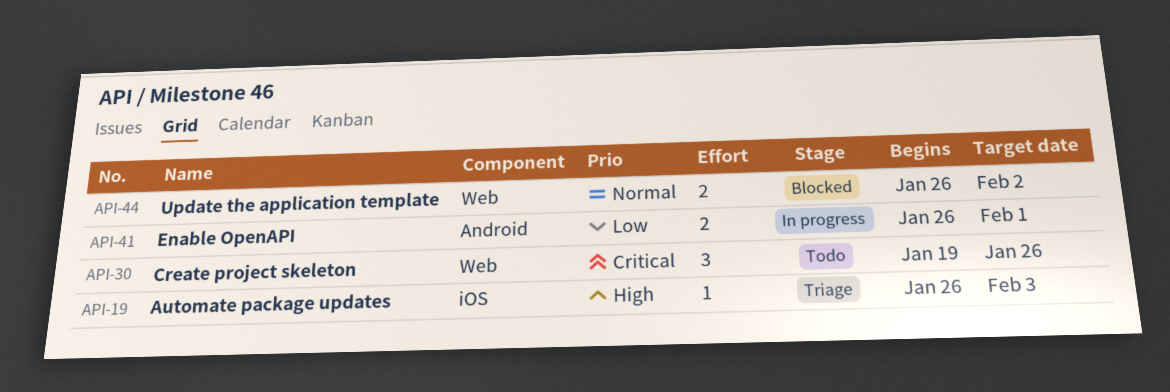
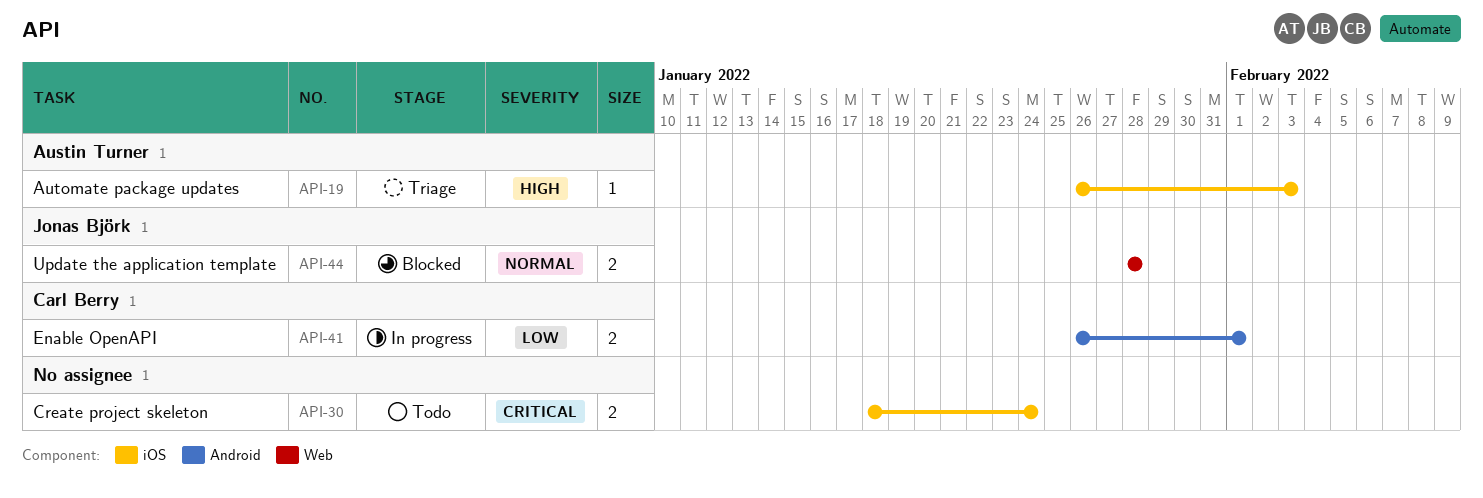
API-30, label: Web -> iOS
API-30, estimate: 3 -> 2
API-30, start: Jan 19 -> Jan 18
API-30, due: Jan 26 -> Jan 24
API-44, start: Jan 26 -> Jan 28
API-44, due: Feb 2 -> Jan 28

